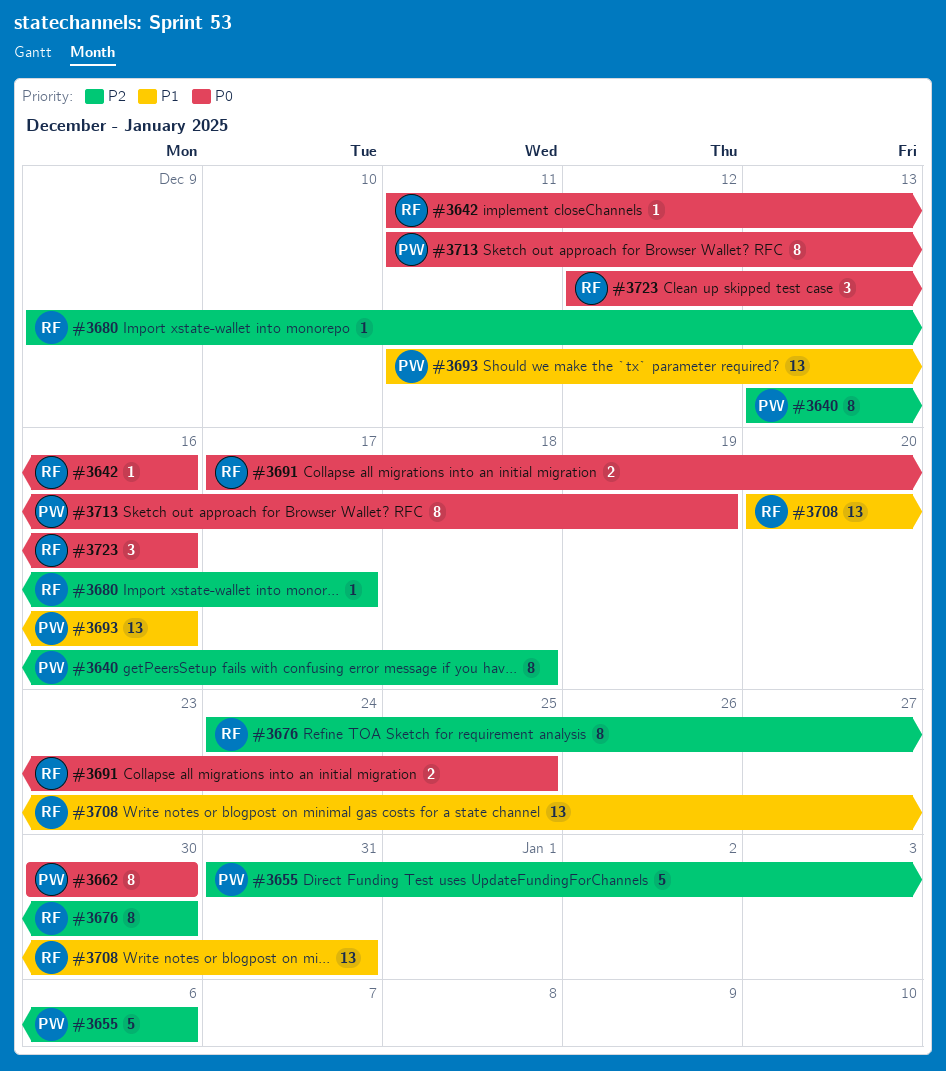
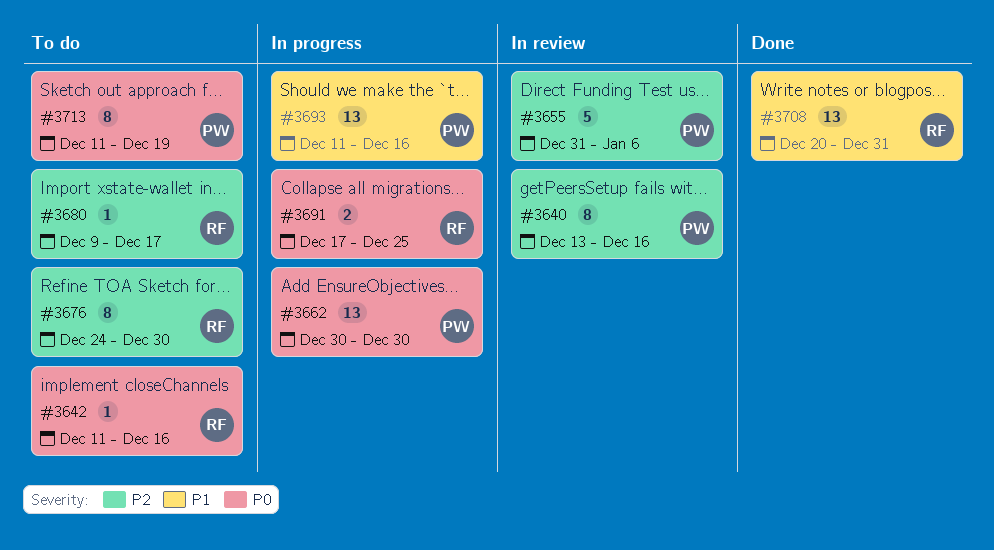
#3640, due: Dec 18 -> Dec 16
#3662, estimate: 8 -> 13
#3723: present -> none

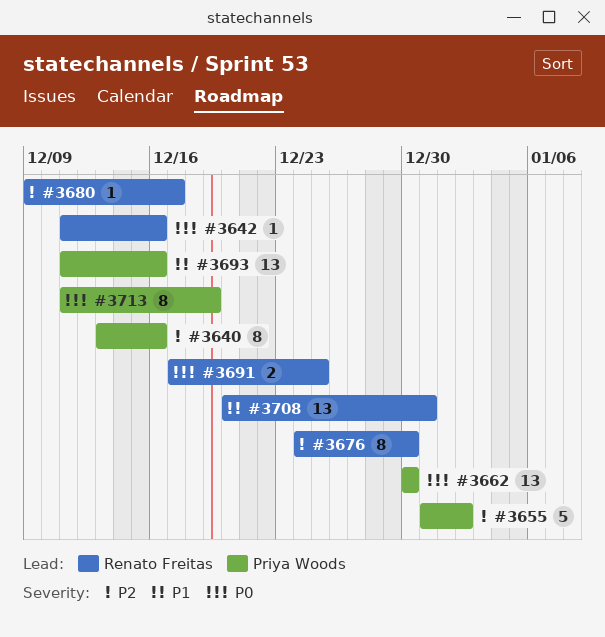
#3655, due: Jan 6 -> Jan 2

